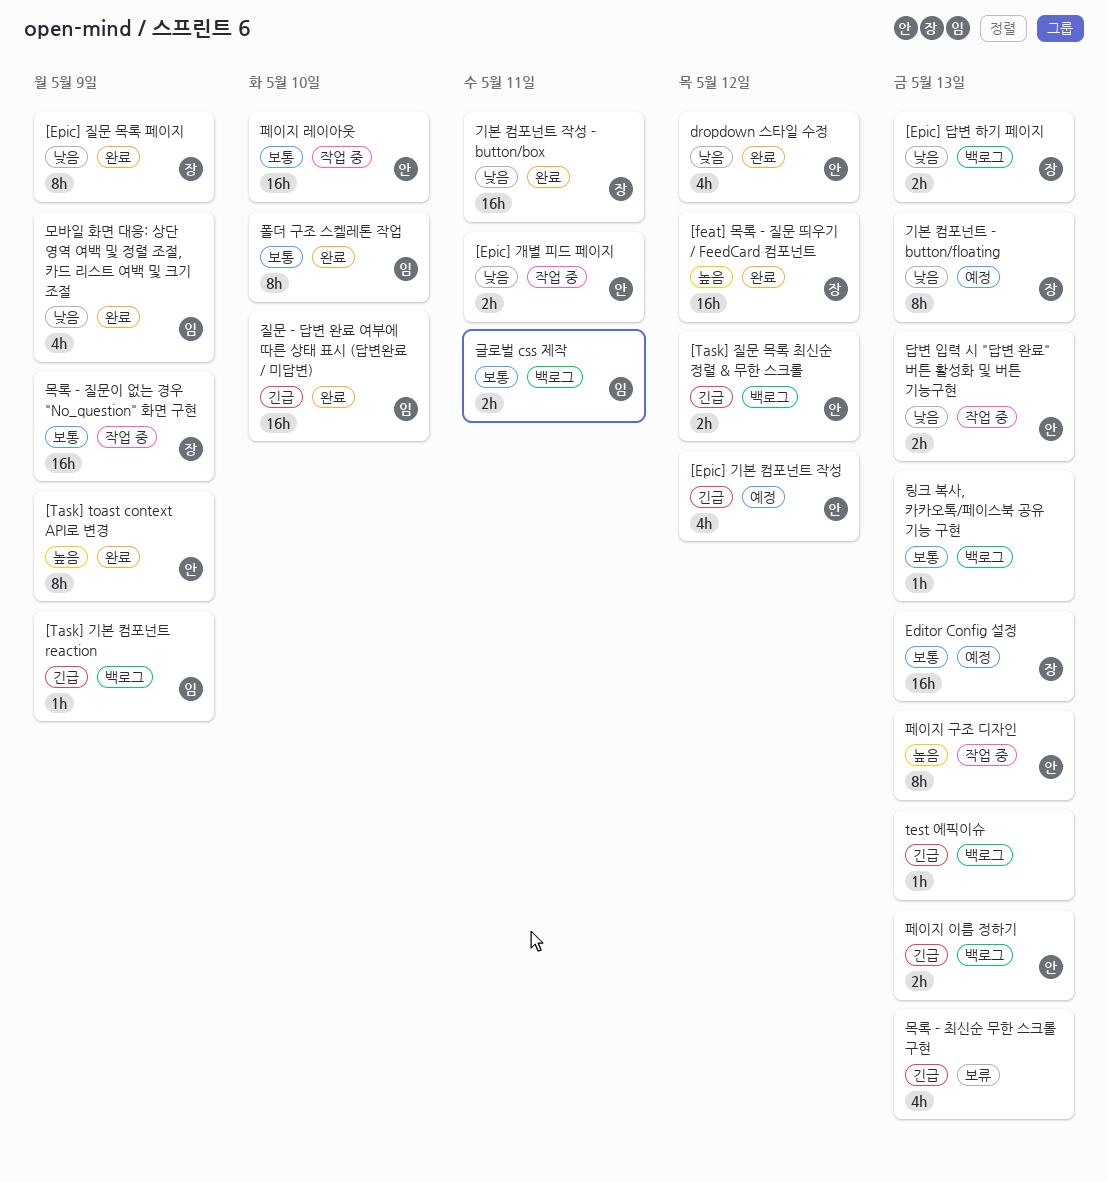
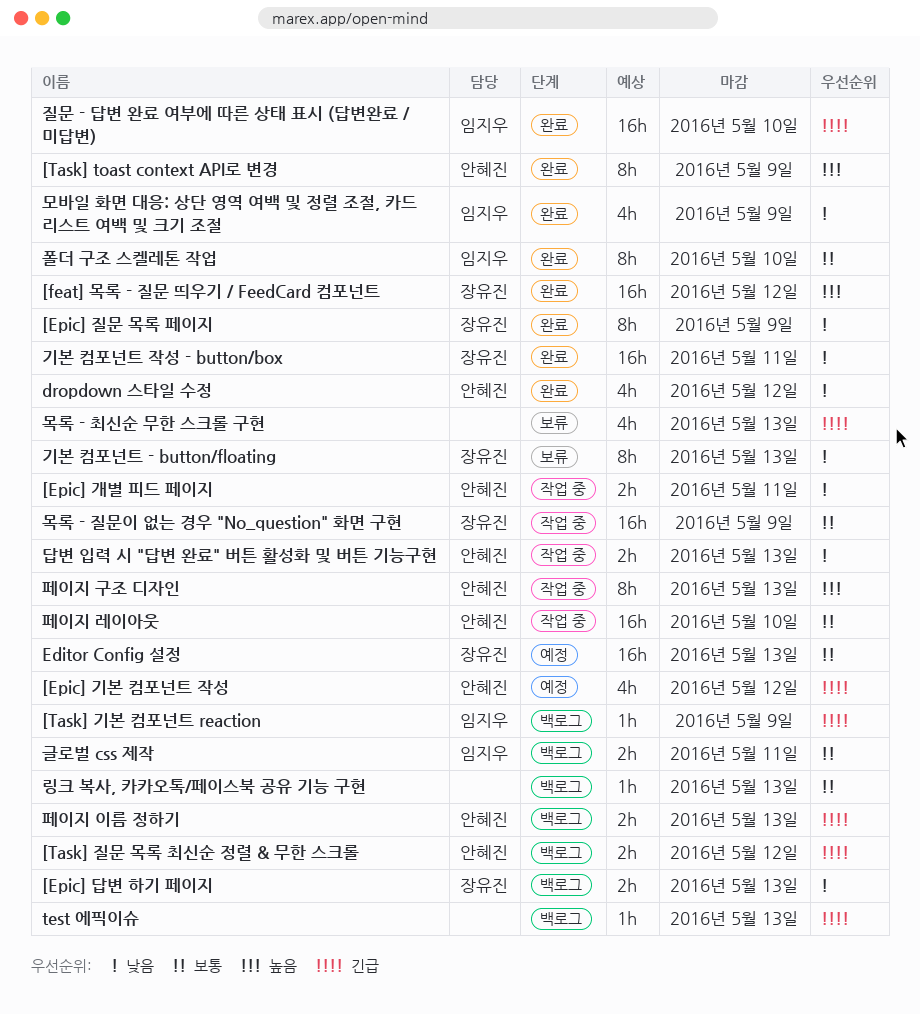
기본 컴포넌트 - button/floating, status: 예정 -> 보류

